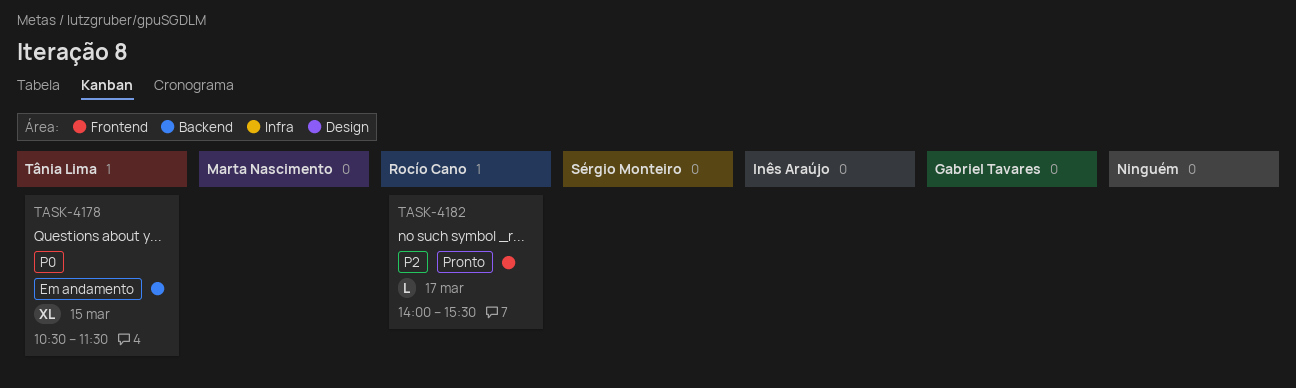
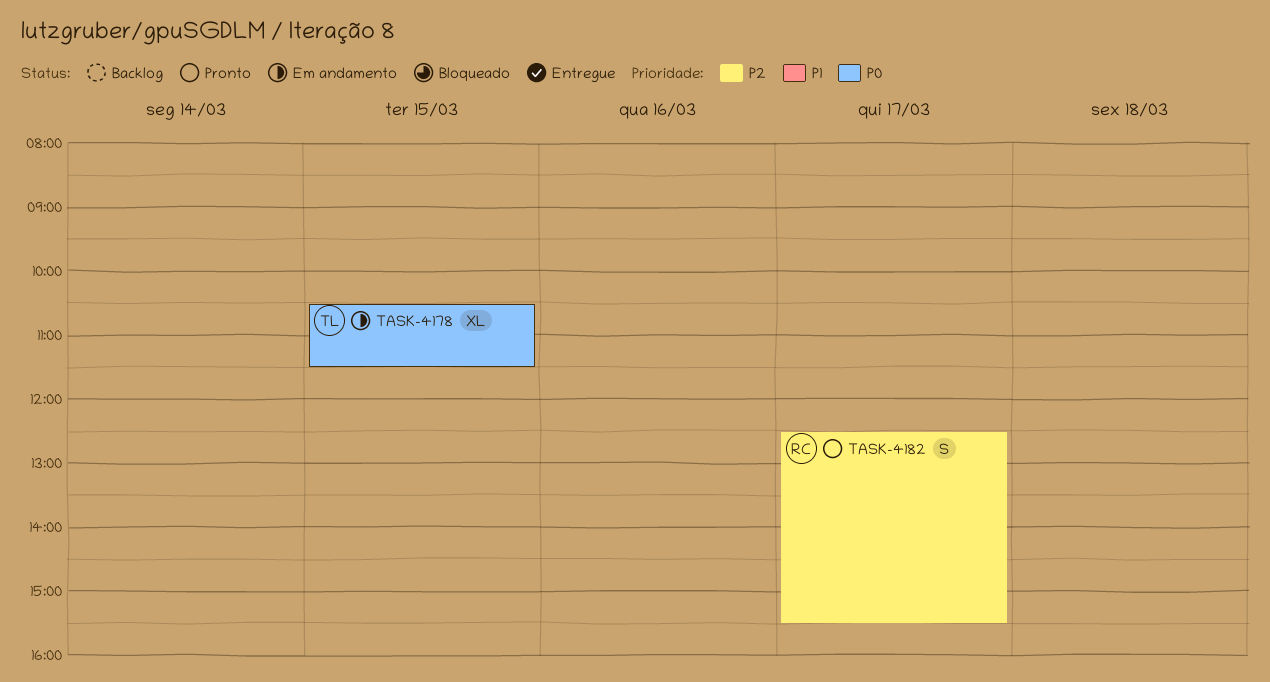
TASK-4182, estimate: L -> S
TASK-4182, begins: 14:00 -> 12:30

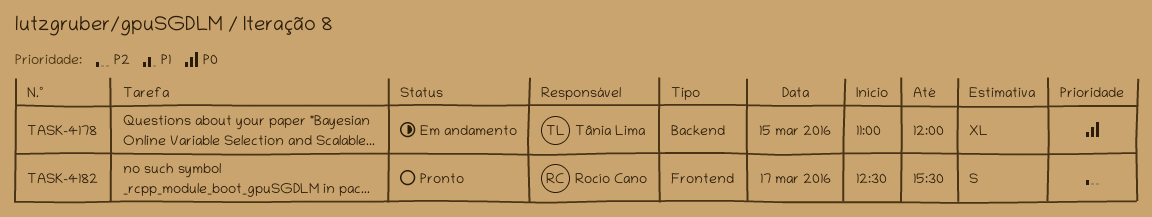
TASK-4178, begins: 10:30 -> 11:00
TASK-4178, ends: 11:30 -> 12:00

